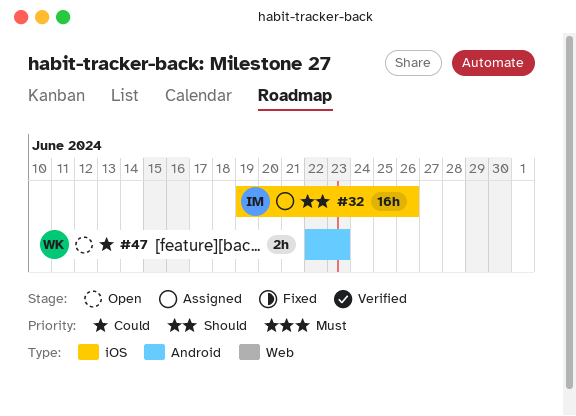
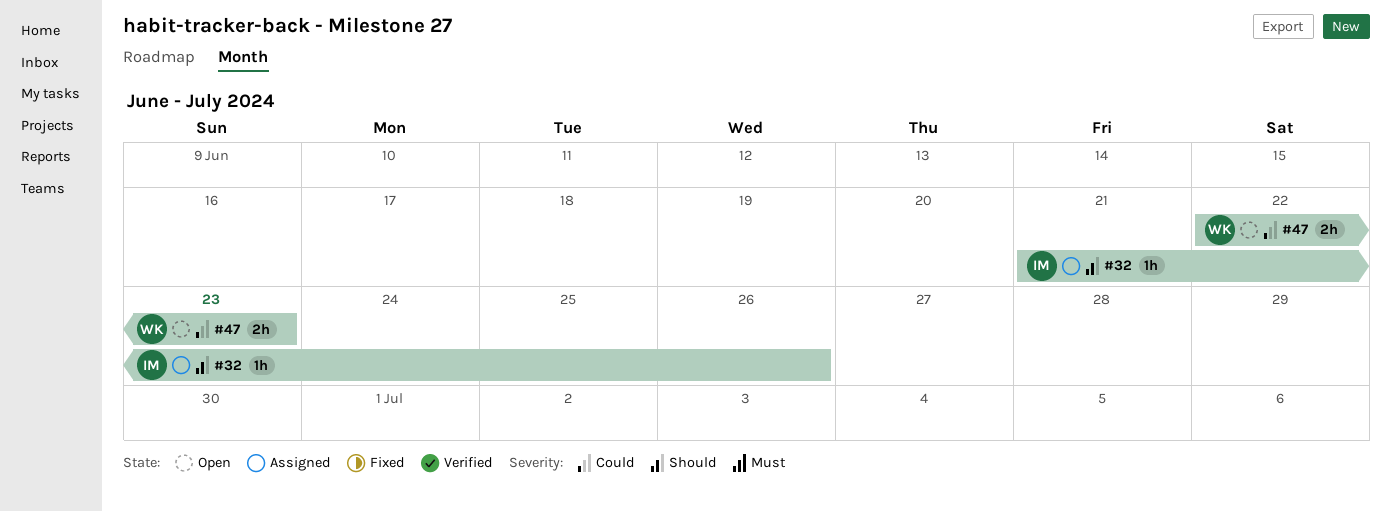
#32, estimate: 16h -> 1h
#32, start: Jun 19 -> Jun 21

